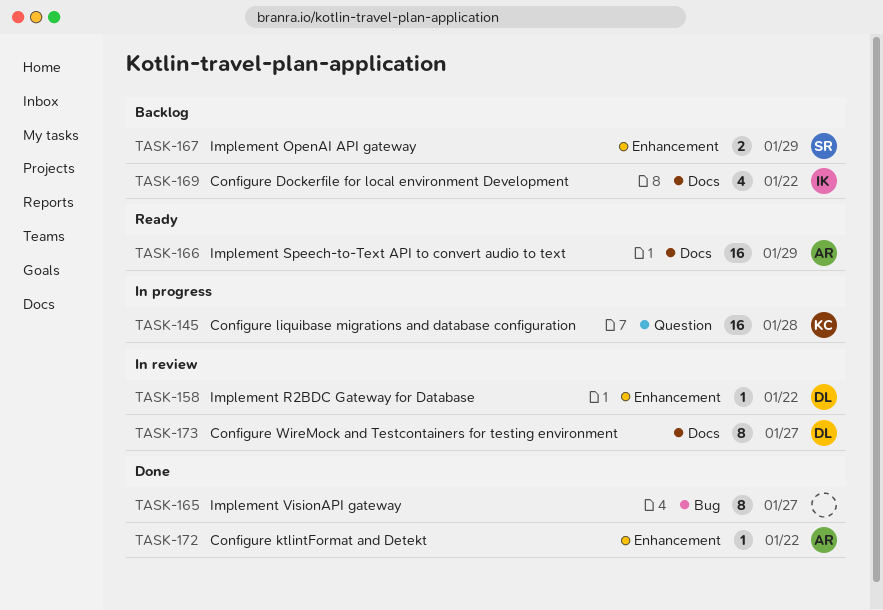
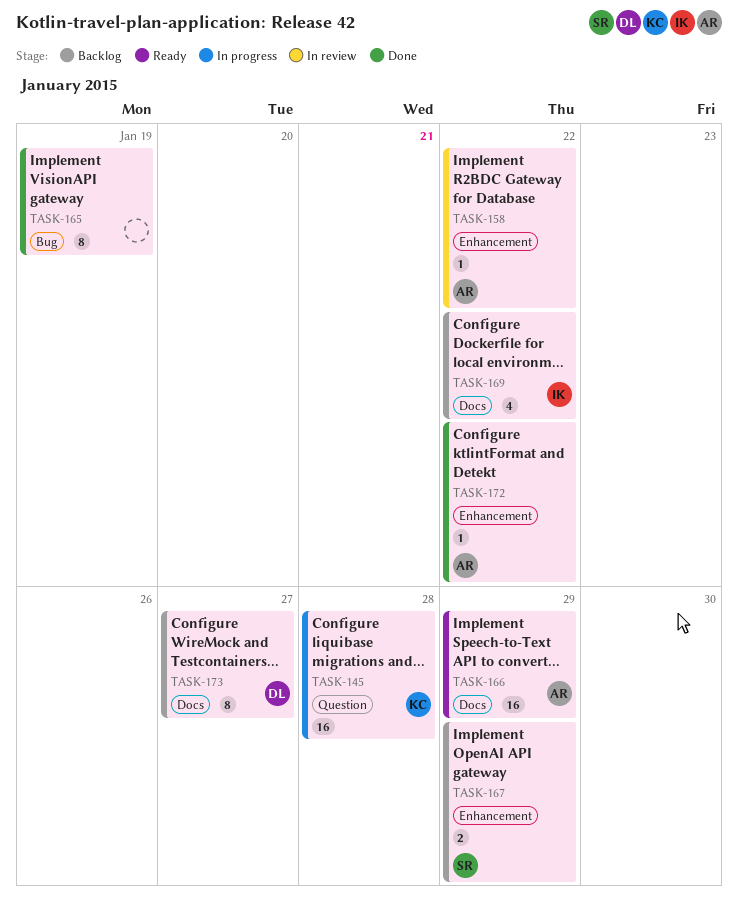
TASK-158, owner: DL -> AR
TASK-165, due: Jan 27 -> Jan 19
TASK-173, status: In review -> Backlog

